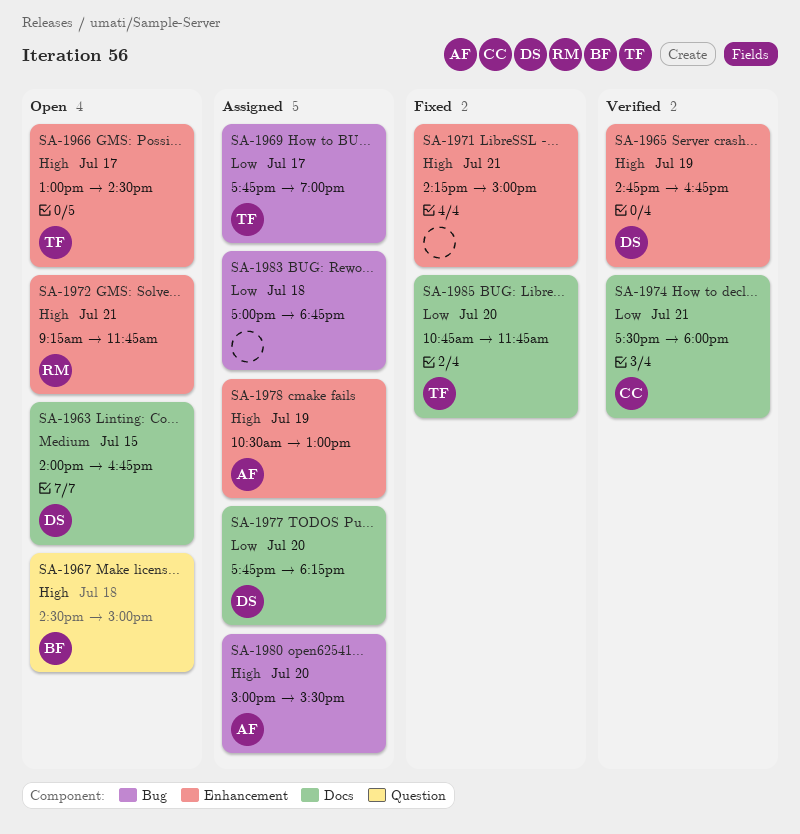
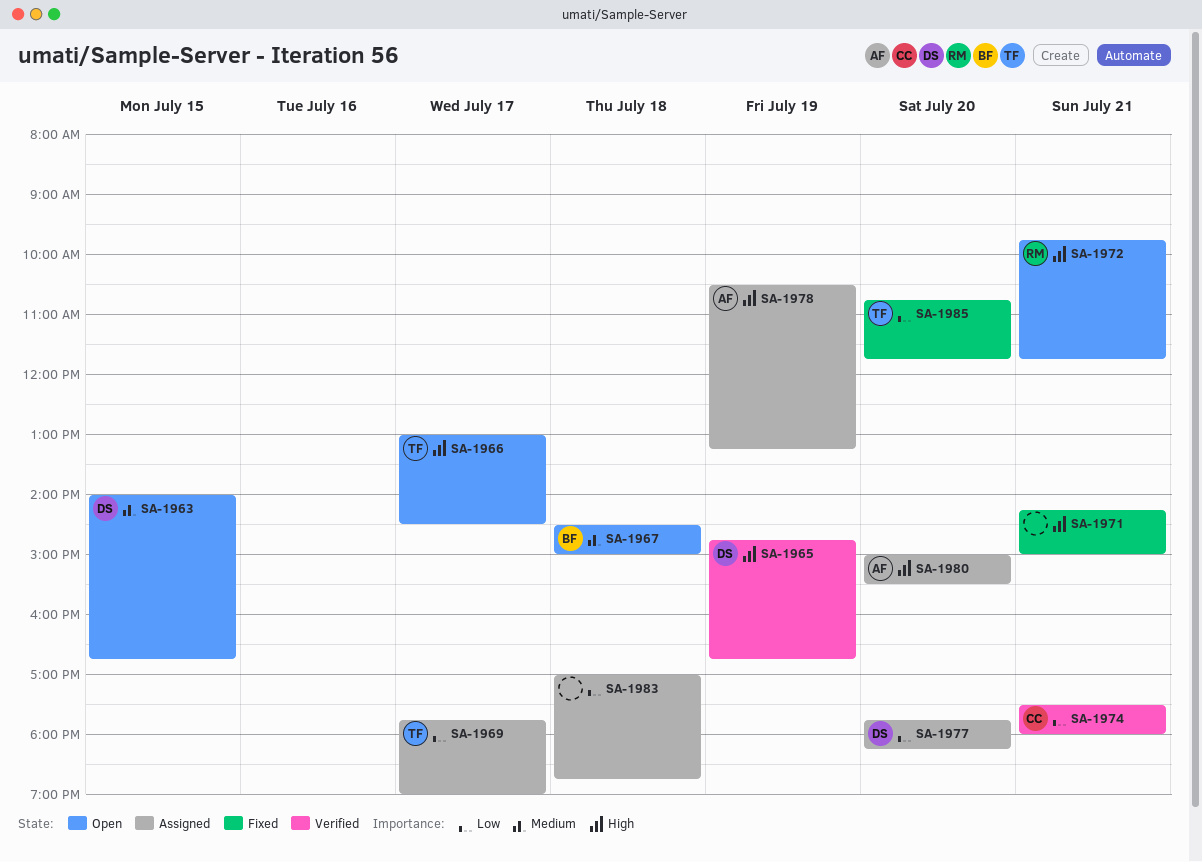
SA-1967, priority: High -> Medium
SA-1972, begins: 09:15 -> 09:45
SA-1978, ends: 13:00 -> 13:15

